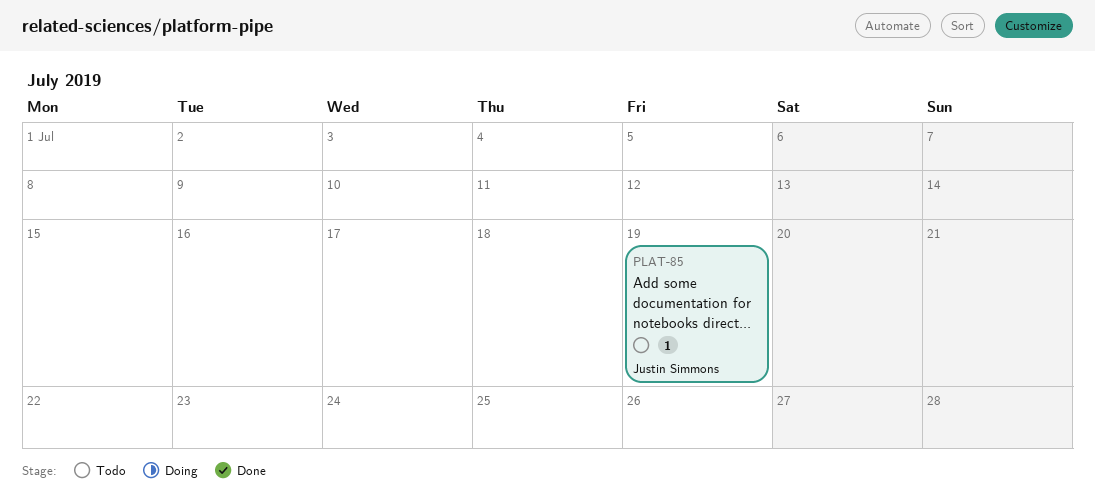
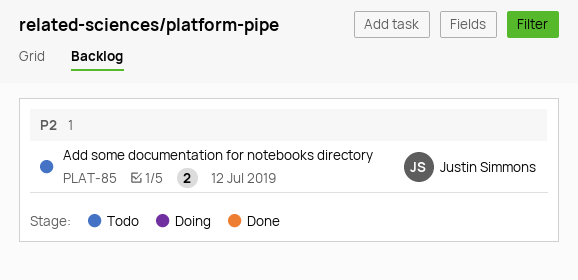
PLAT-85, estimate: 1 -> 2
PLAT-85, due: Jul 19 -> Jul 12

